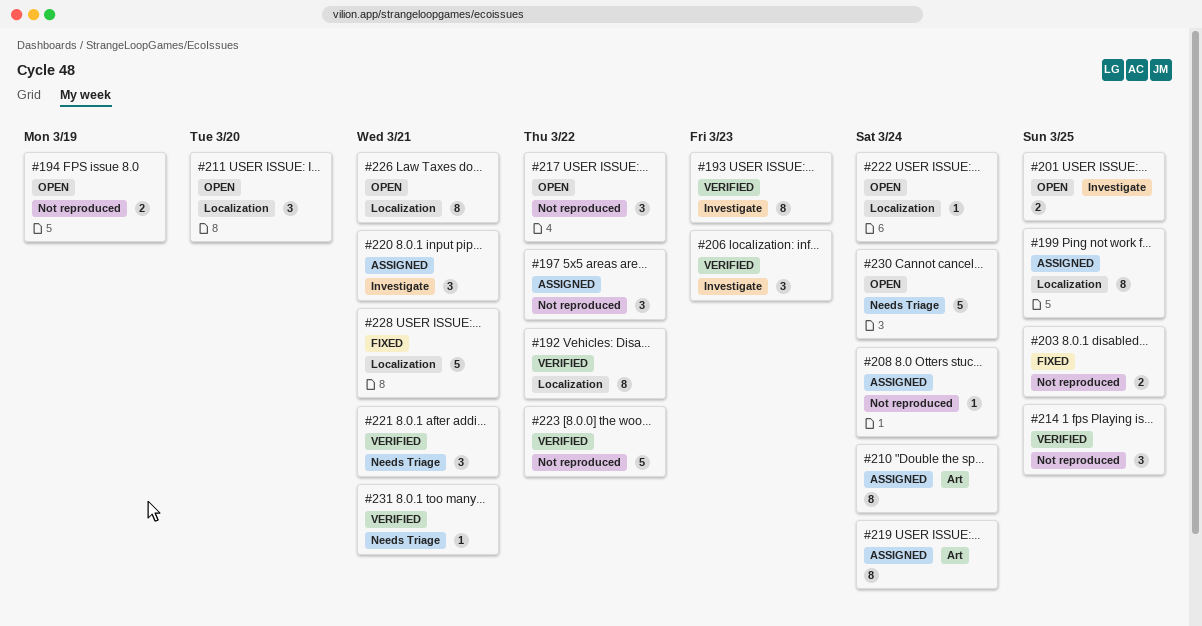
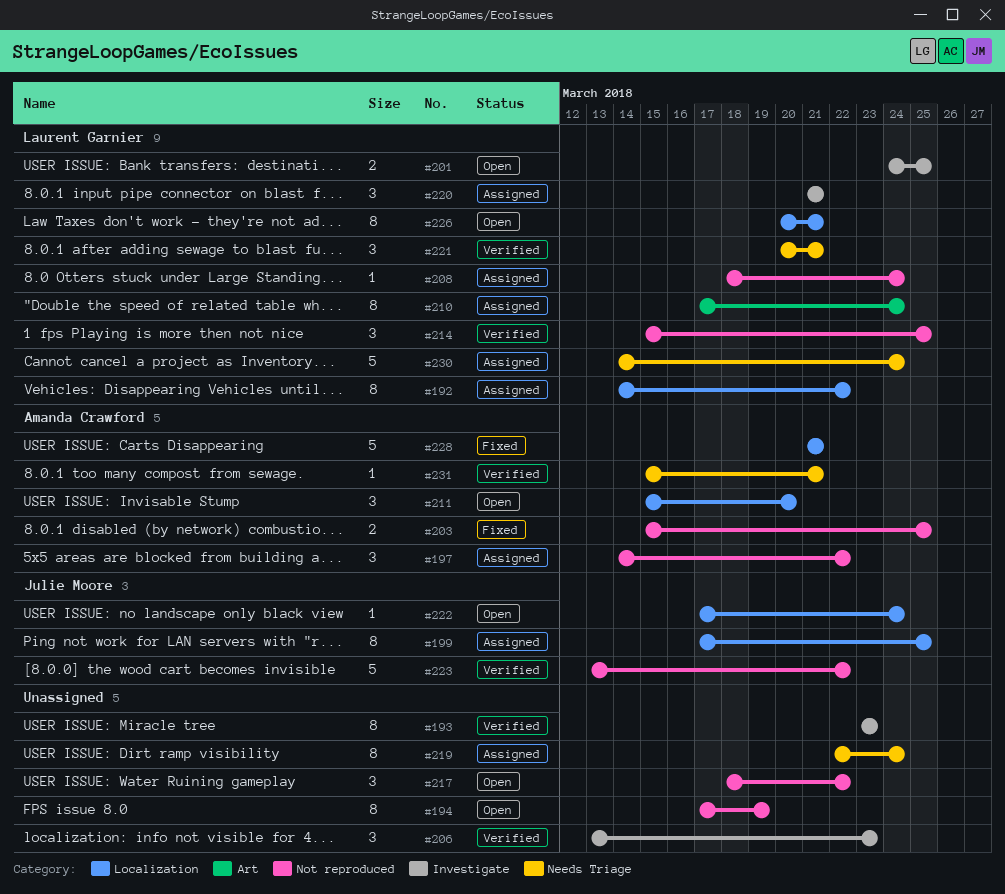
#192, status: Verified -> Assigned
#194, estimate: 2 -> 8
#219, label: Art -> Needs Triage
#230, status: Open -> Assigned

